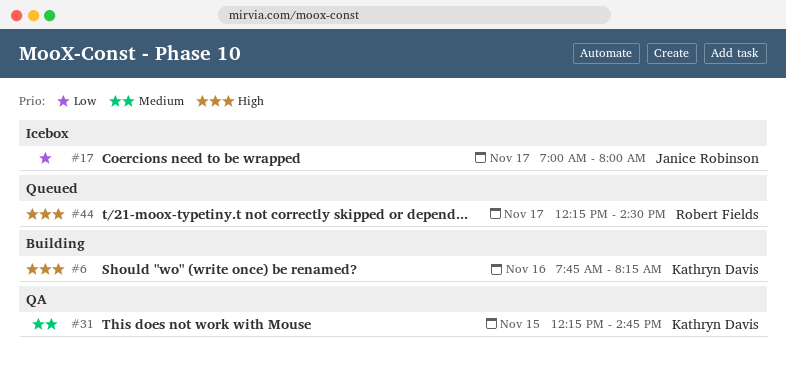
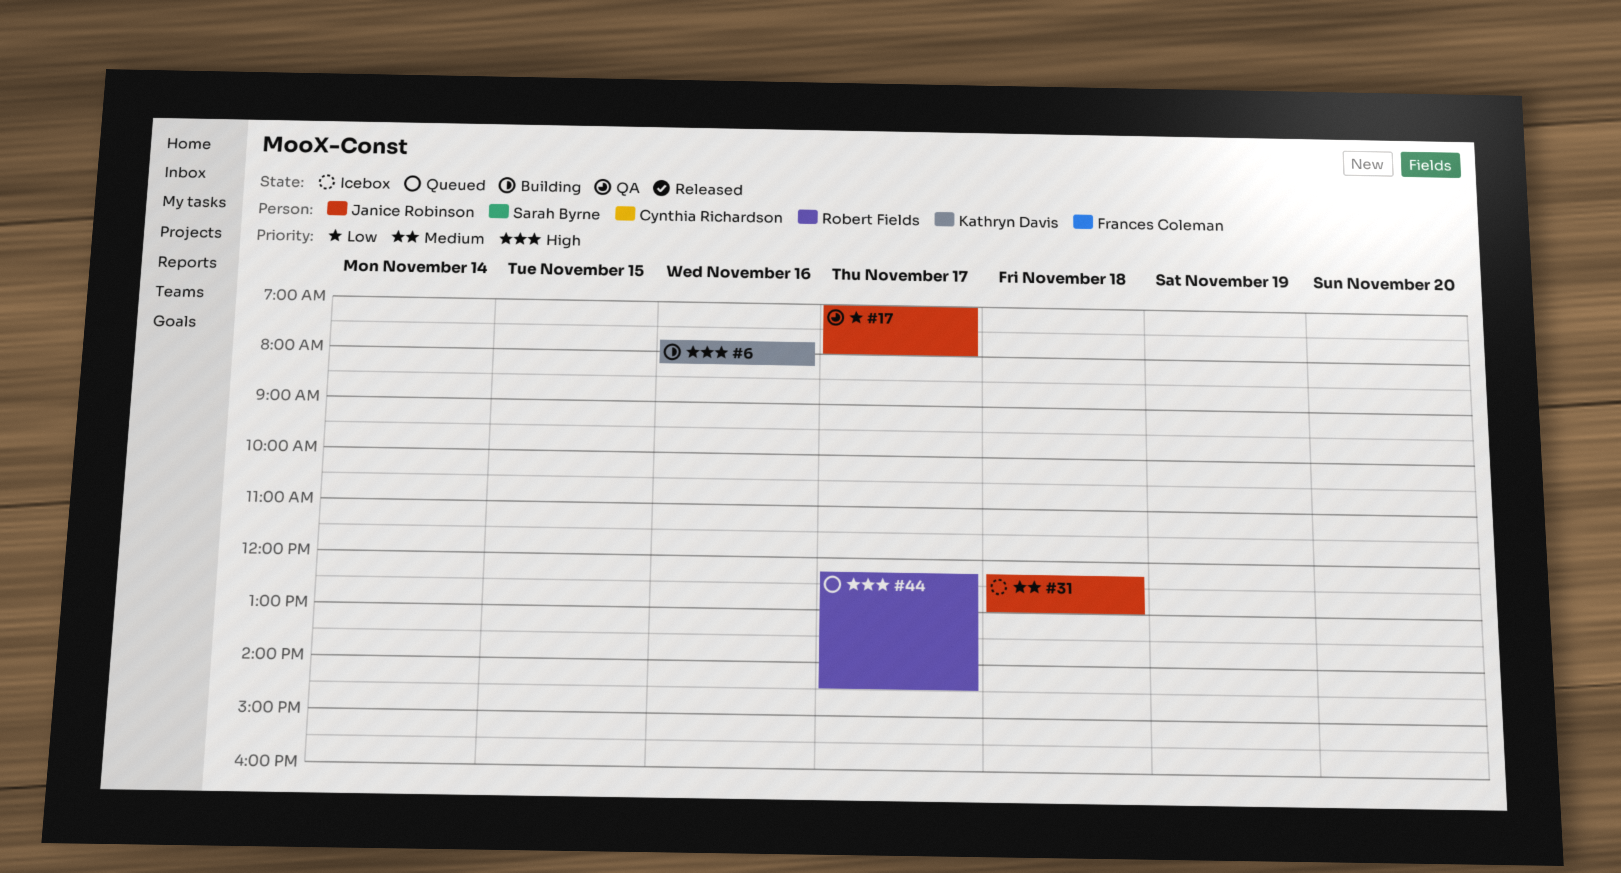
#17, status: Icebox -> QA
#31, status: QA -> Icebox
#31, owner: Kathryn Davis -> Janice Robinson
#31, day: Nov 15 -> Nov 18
#31, ends: 14:45 -> 13:00

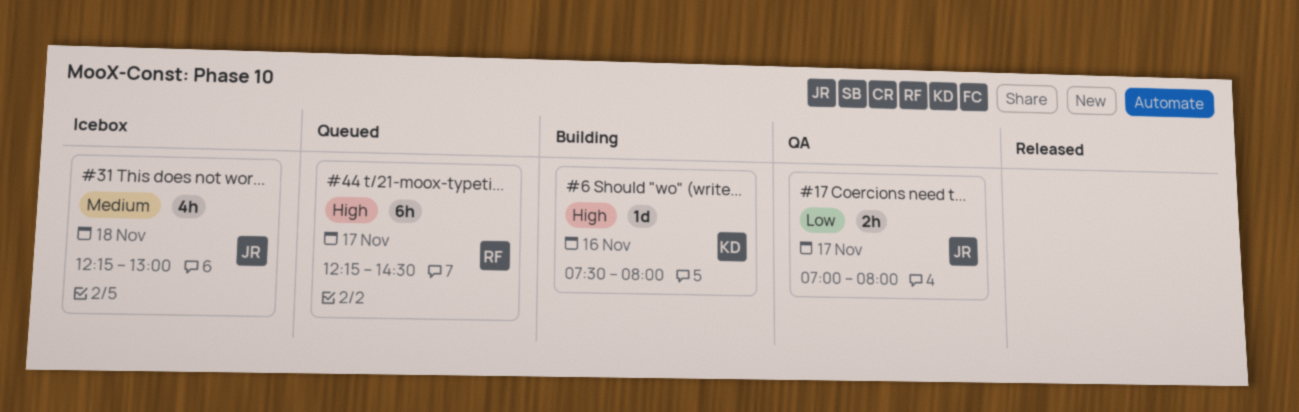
#6, begins: 07:45 -> 07:30
#6, ends: 08:15 -> 08:00

